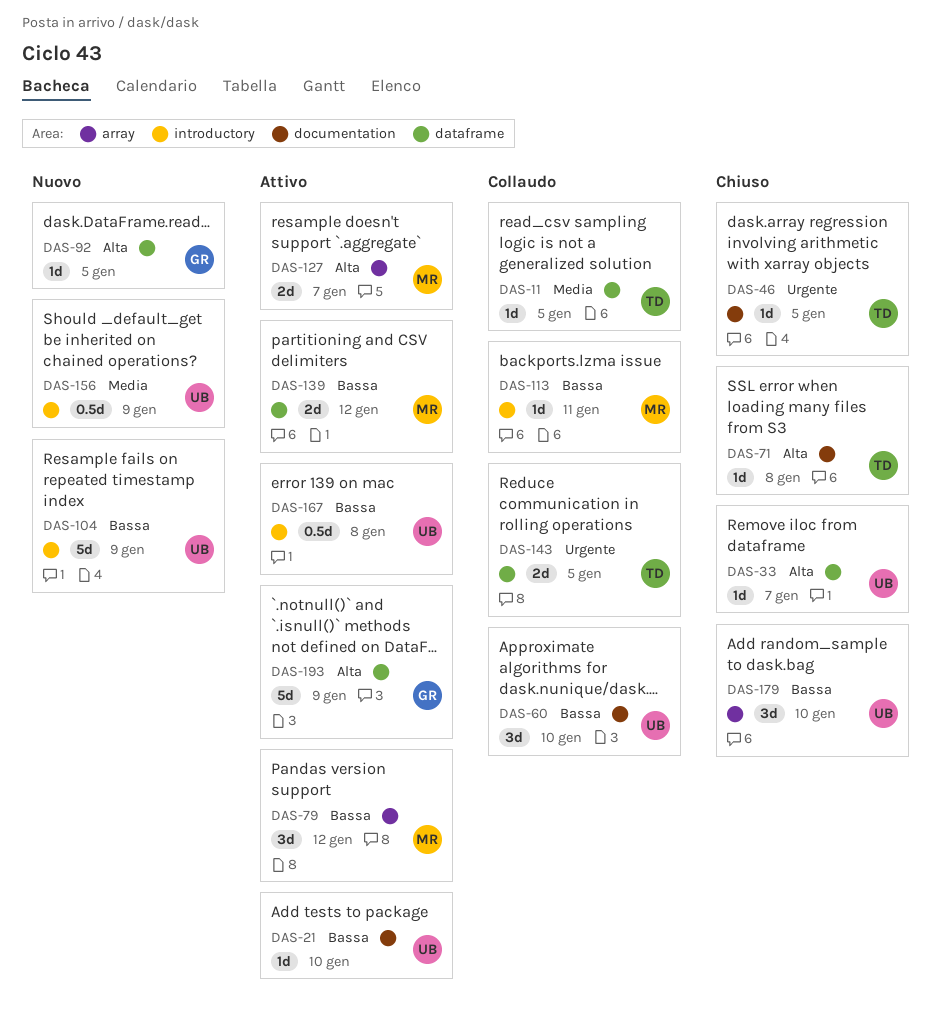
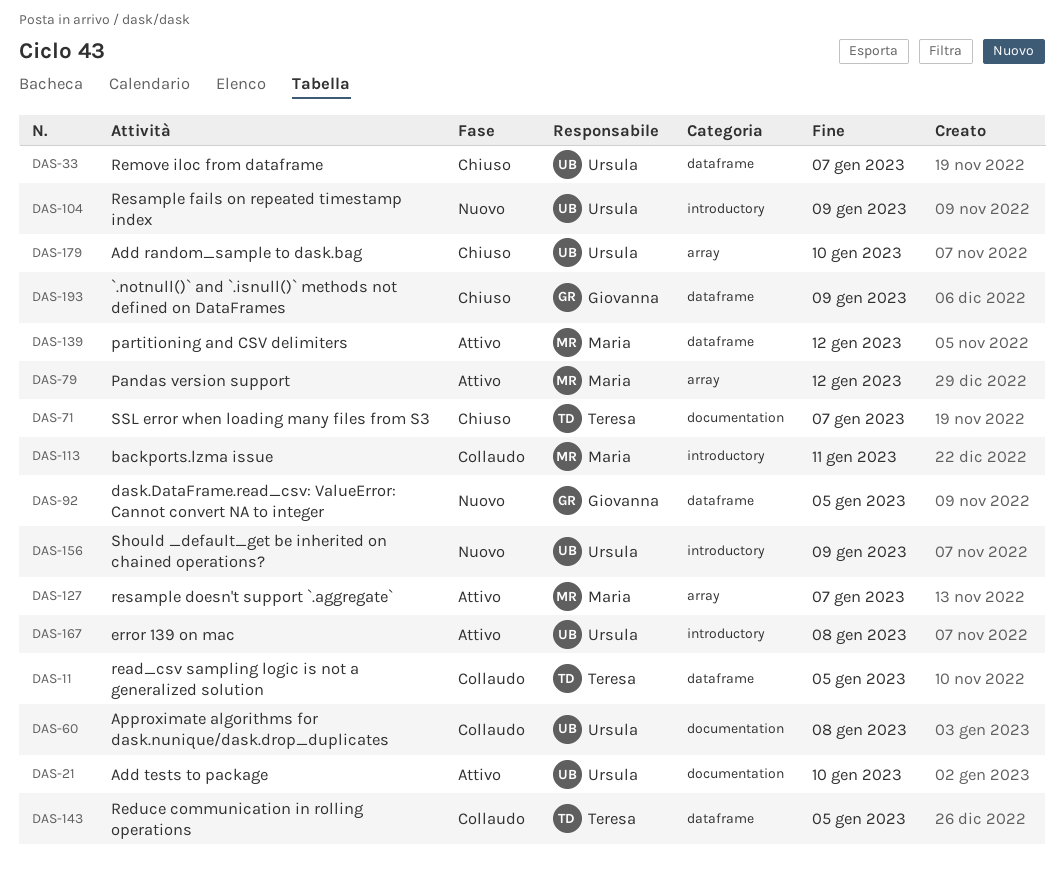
DAS-46: present -> none
DAS-60, due: Jan 10 -> Jan 8
DAS-71, due: Jan 8 -> Jan 7
DAS-193, status: Attivo -> Chiuso

